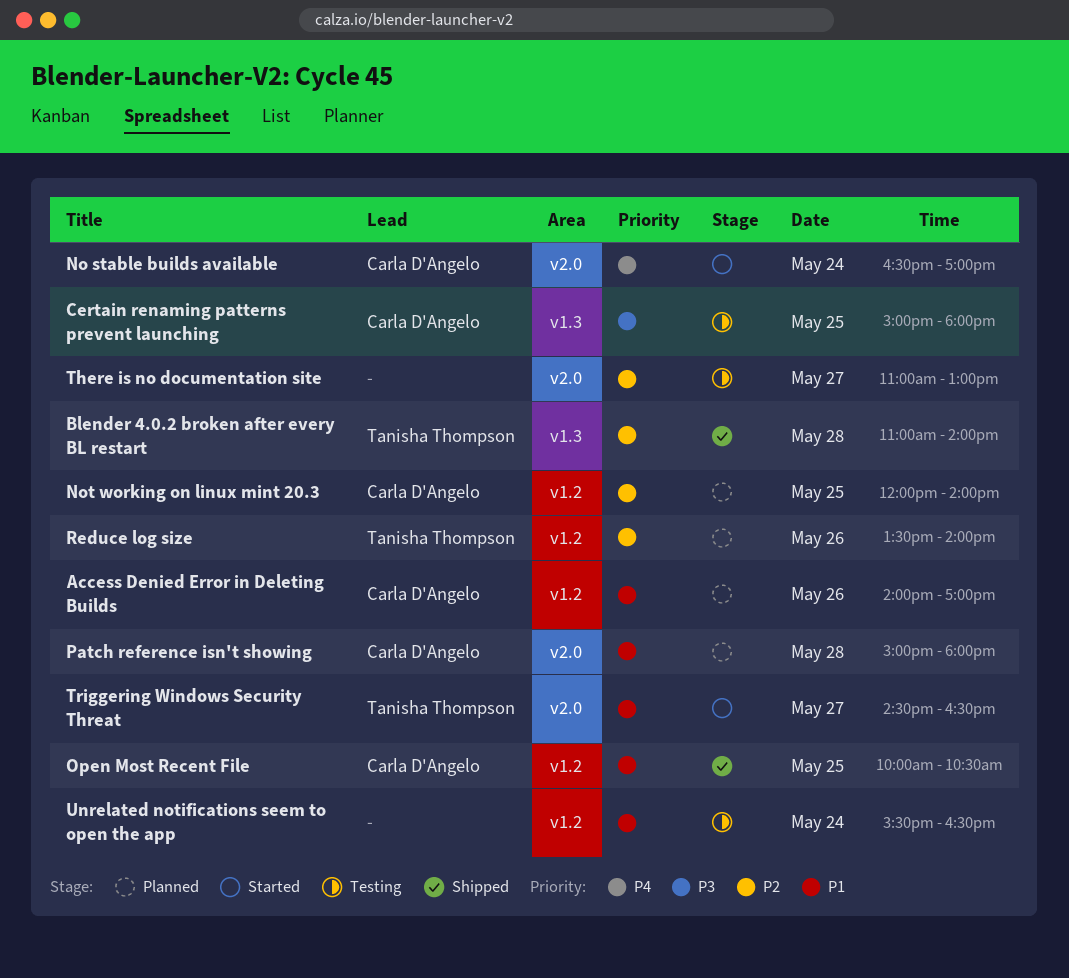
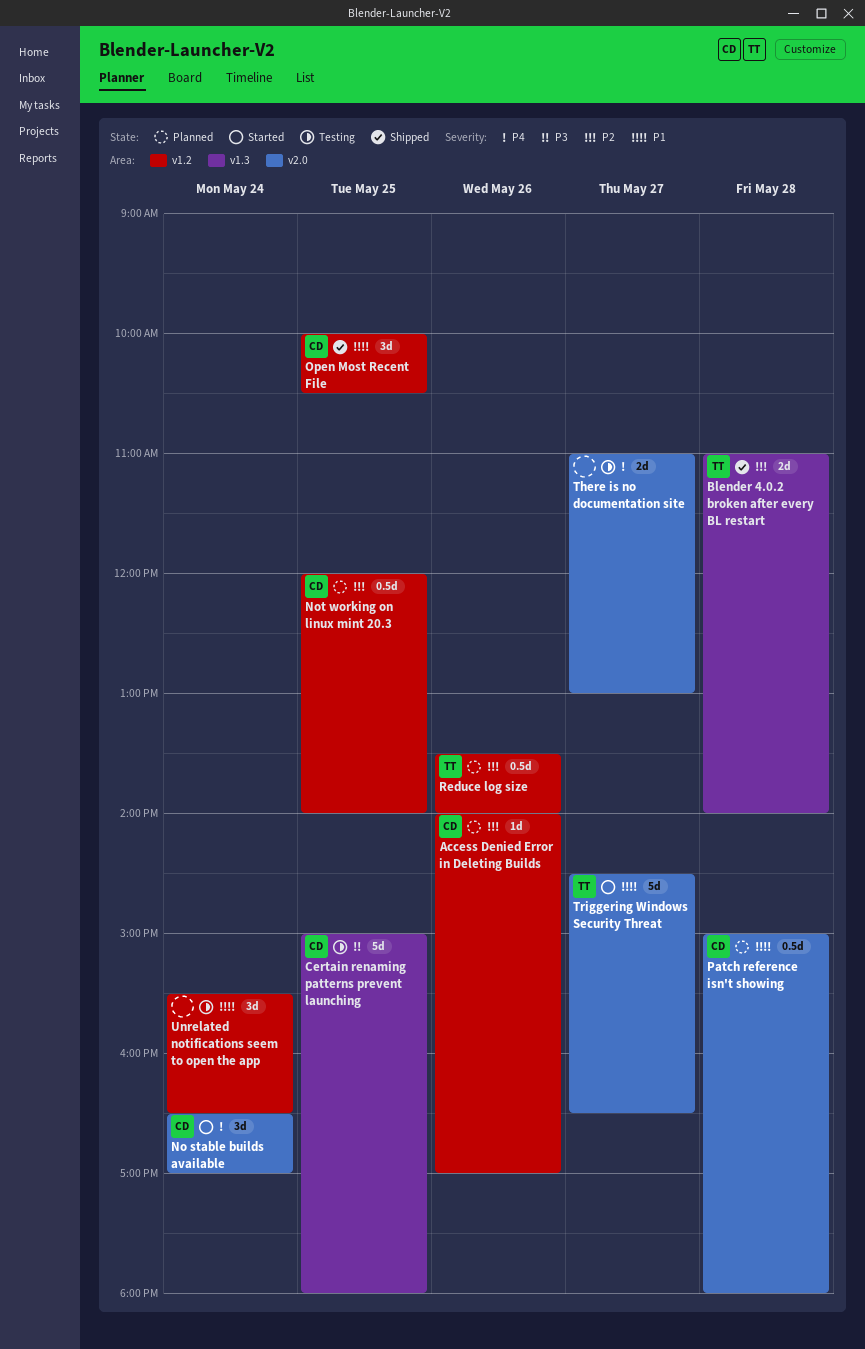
Access Denied Error in Deleting Builds, priority: P1 -> P2
There is no documentation site, priority: P2 -> P4

